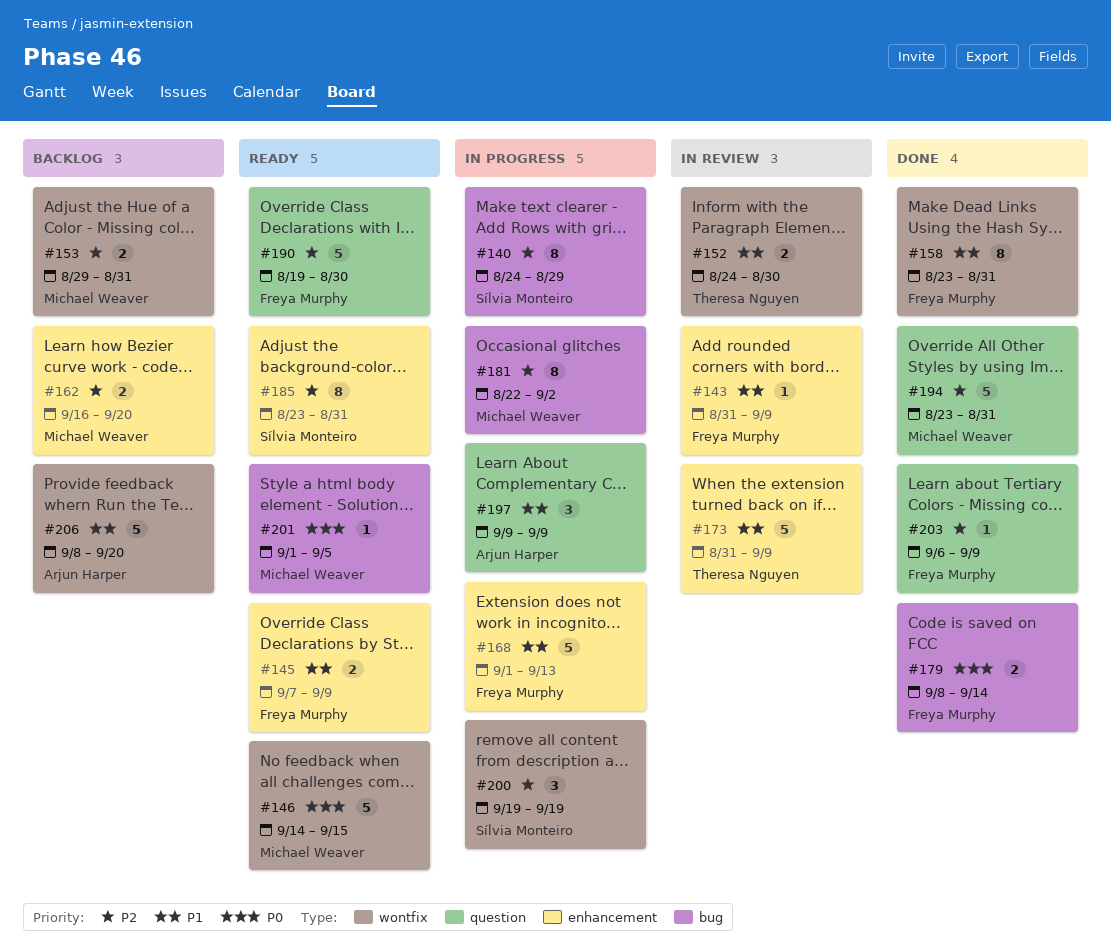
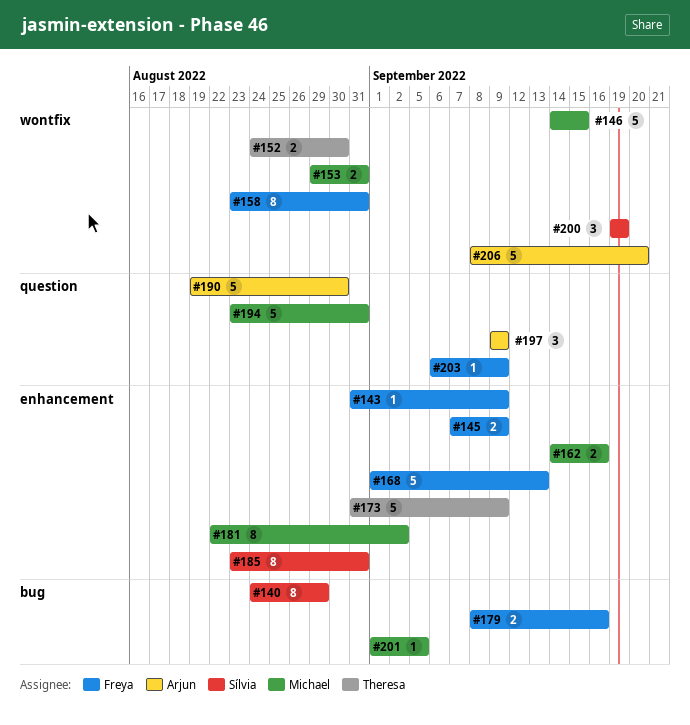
#162, start: Sep 16 -> Sep 14
#162, due: Sep 20 -> Sep 16
#179, due: Sep 14 -> Sep 16
#181, label: bug -> enhancement
#190, owner: Freya Murphy -> Arjun Harper

